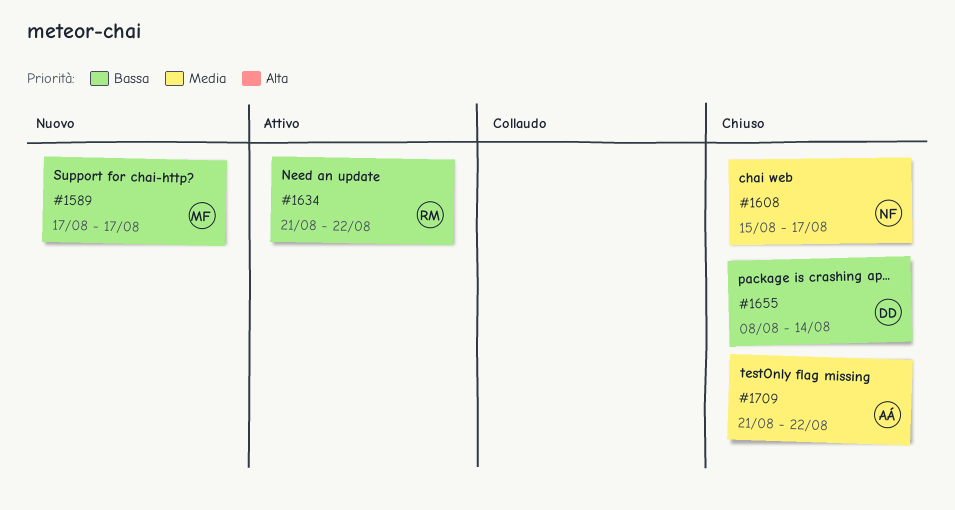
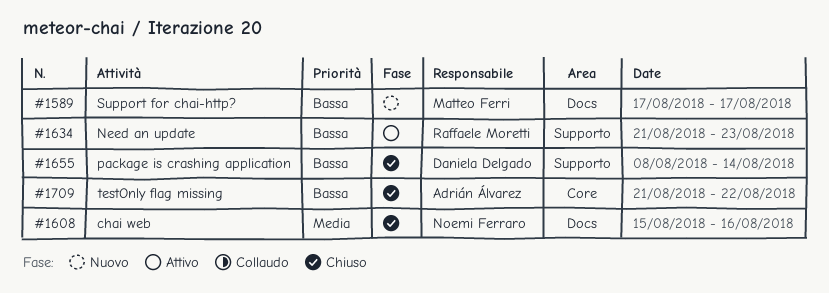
#1608, due: Aug 17 -> Aug 16
#1634, due: Aug 22 -> Aug 23
#1709, priority: Media -> Bassa

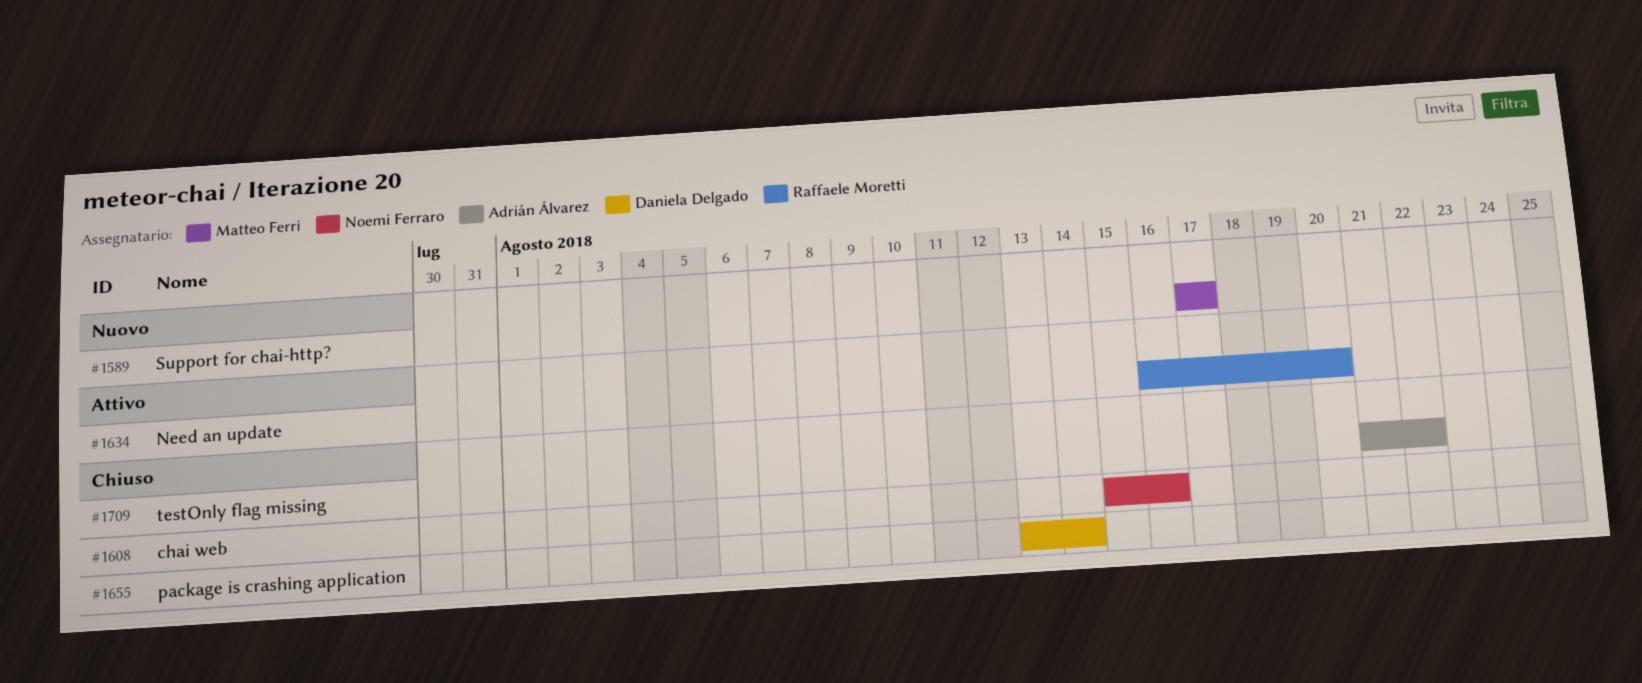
#1634, start: Aug 21 -> Aug 16
#1634, due: Aug 23 -> Aug 20
#1655, start: Aug 8 -> Aug 13

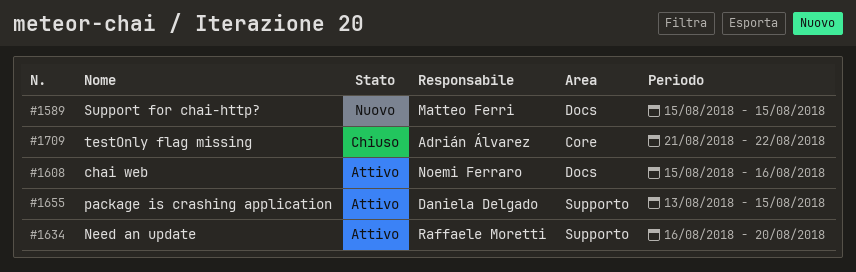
#1589, start: Aug 17 -> Aug 15
#1589, due: Aug 17 -> Aug 15
#1608, status: Chiuso -> Attivo
#1655, status: Chiuso -> Attivo
#1655, due: Aug 14 -> Aug 15

